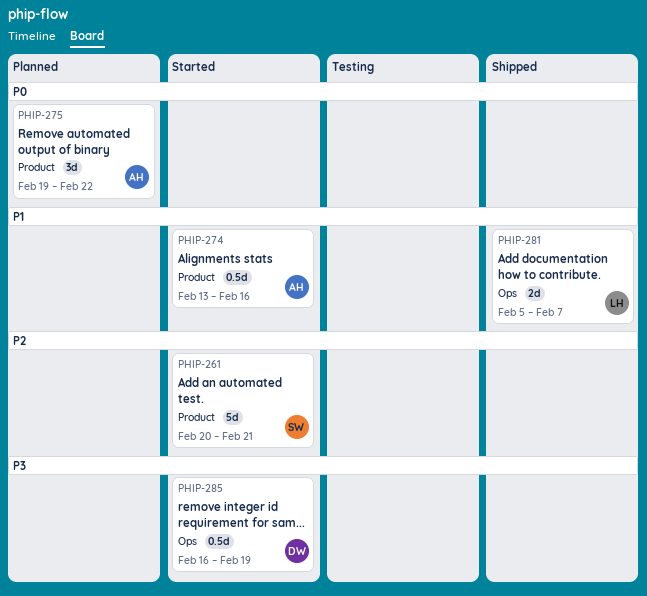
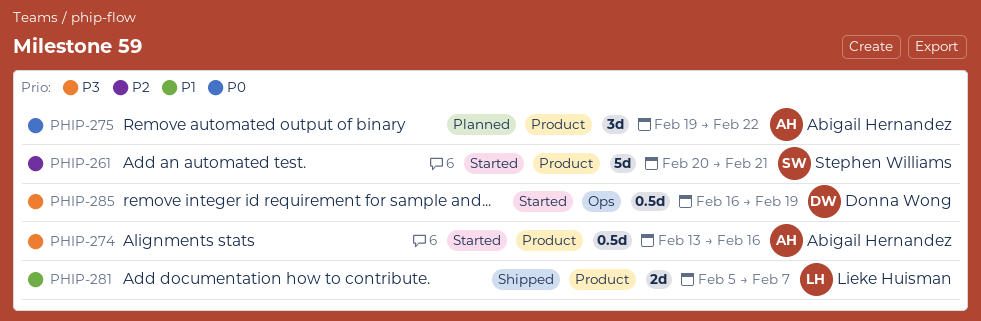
PHIP-274, priority: P1 -> P3
PHIP-281, label: Ops -> Product

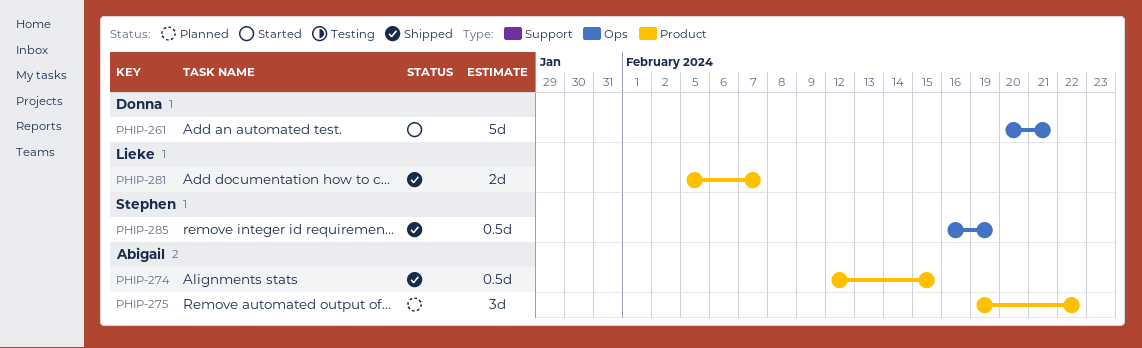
PHIP-261, owner: Stephen Williams -> Donna Wong
PHIP-261, label: Product -> Ops
PHIP-274, status: Started -> Shipped
PHIP-274, start: Feb 13 -> Feb 12
PHIP-274, due: Feb 16 -> Feb 15
PHIP-285, status: Started -> Shipped
PHIP-285, owner: Donna Wong -> Stephen Williams

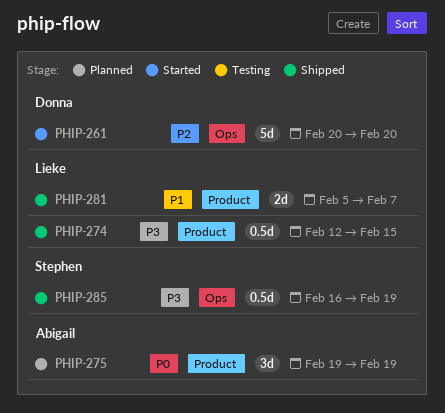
PHIP-261, due: Feb 21 -> Feb 20
PHIP-274, owner: Abigail -> Lieke
PHIP-275, due: Feb 22 -> Feb 19

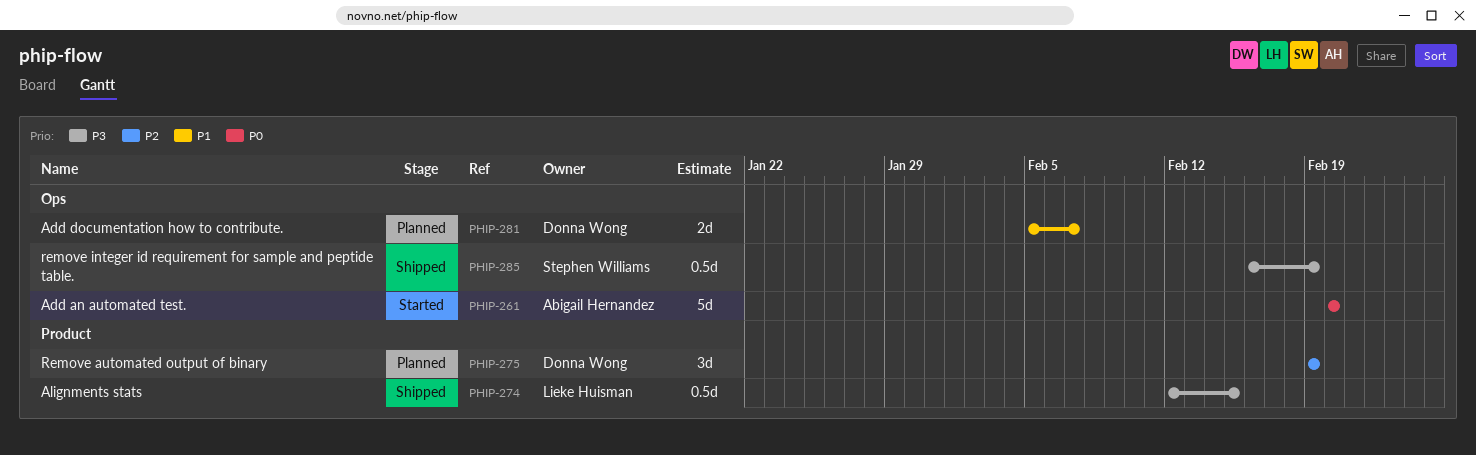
PHIP-261, owner: Donna Wong -> Abigail Hernandez
PHIP-261, priority: P2 -> P0
PHIP-275, owner: Abigail Hernandez -> Donna Wong
PHIP-275, priority: P0 -> P2
PHIP-281, status: Shipped -> Planned
PHIP-281, owner: Lieke Huisman -> Donna Wong
PHIP-281, label: Product -> Ops

